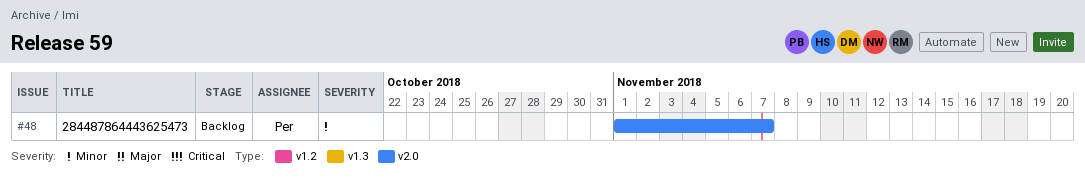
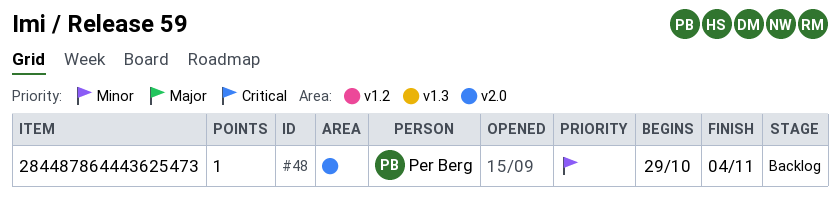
#48, start: Nov 1 -> Oct 29
#48, due: Nov 7 -> Nov 4

